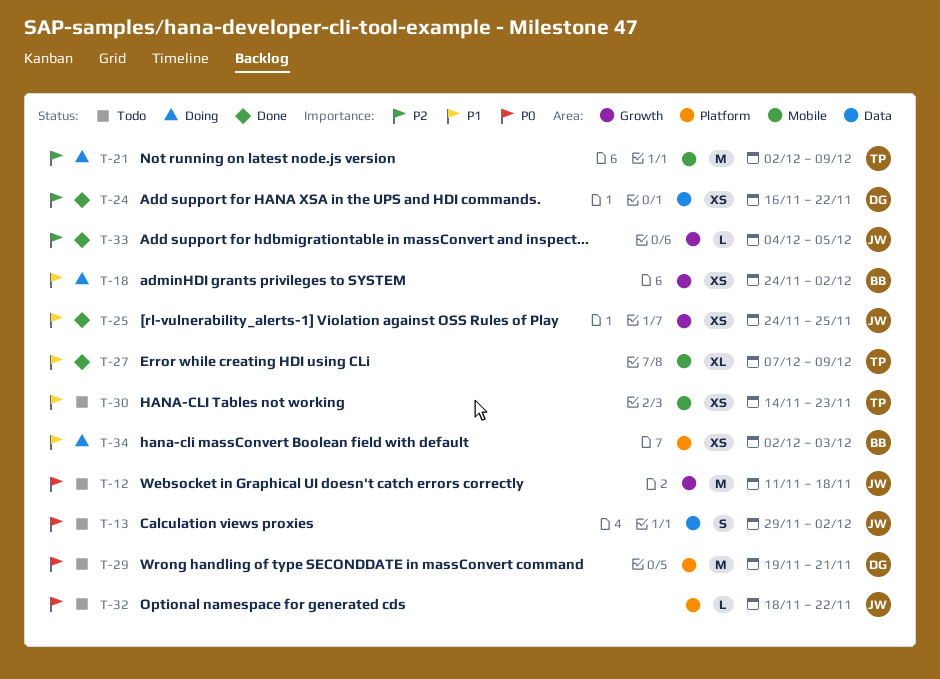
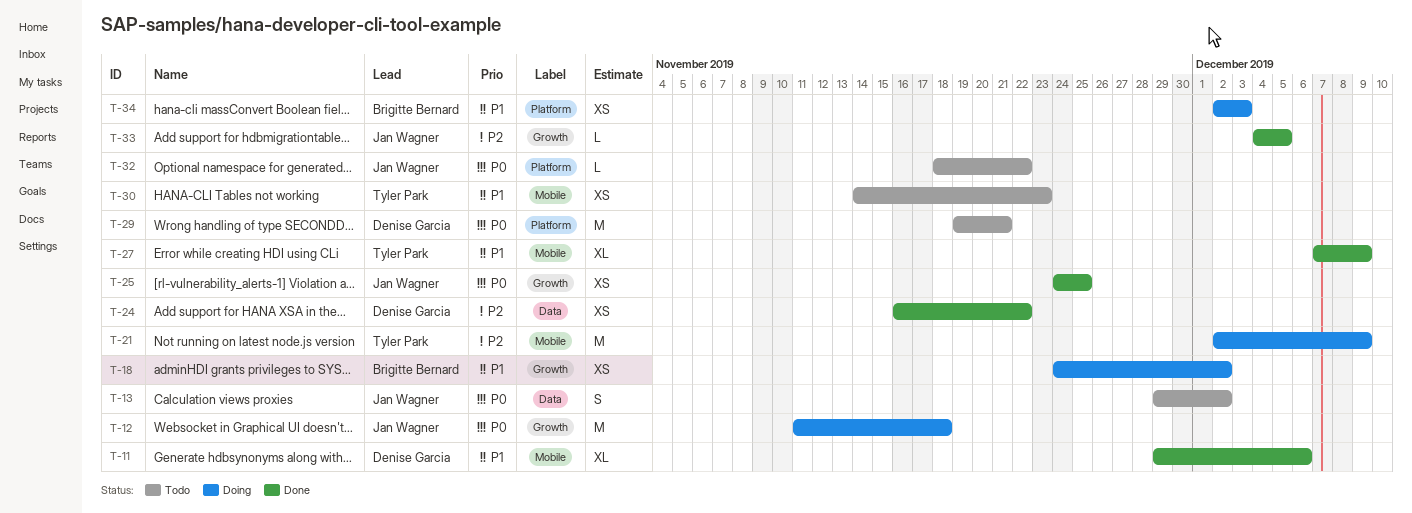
T-11: none -> present
T-12, status: Todo -> Doing
T-25, priority: P1 -> P0

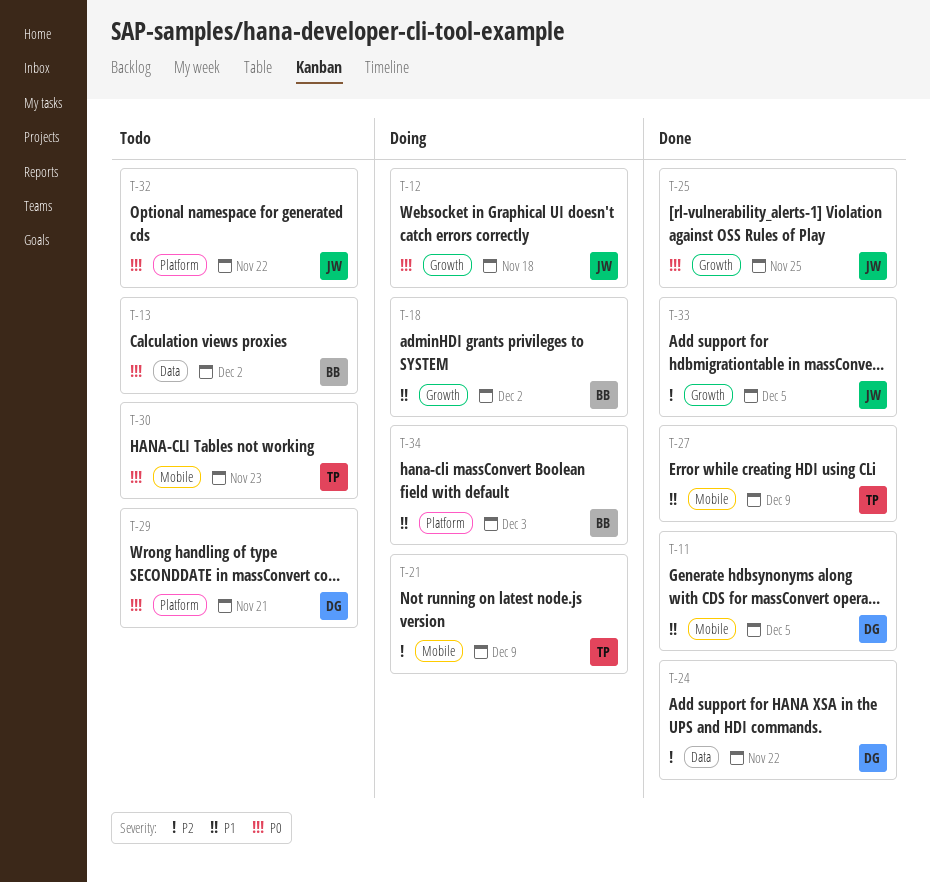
T-11, due: Dec 6 -> Dec 5
T-13, owner: Jan Wagner -> Brigitte Bernard
T-30, priority: P1 -> P0

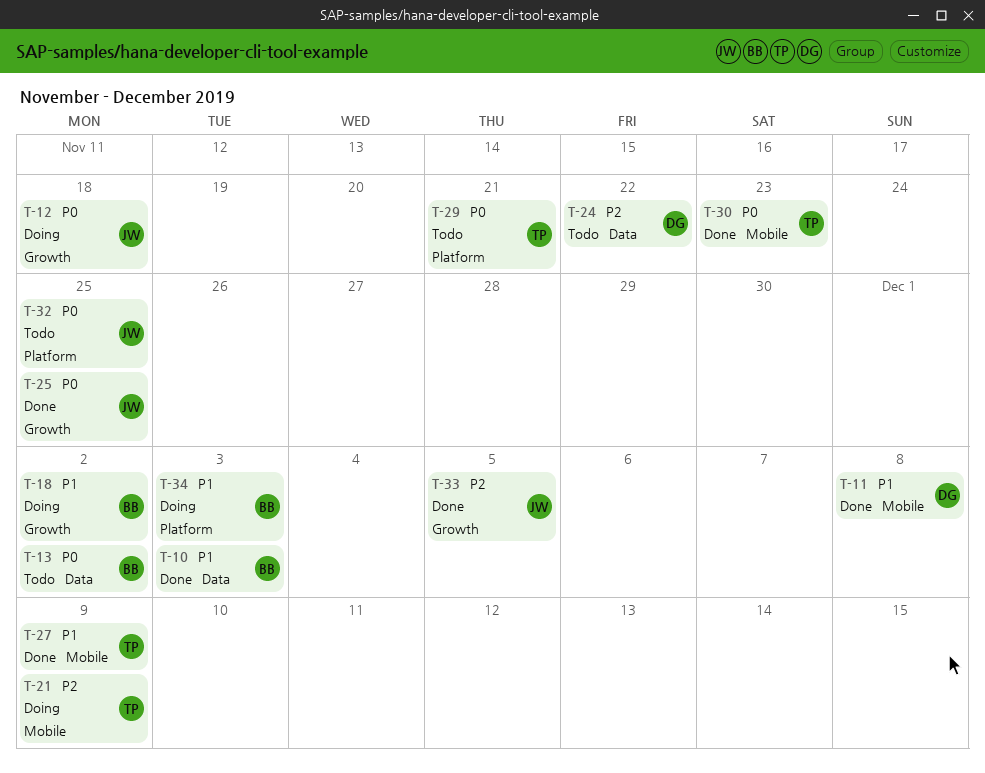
T-10: none -> present
T-11, due: Dec 5 -> Dec 8
T-24, status: Done -> Todo
T-29, owner: DG -> TP
T-30, status: Todo -> Done
T-32, due: Nov 22 -> Nov 25

